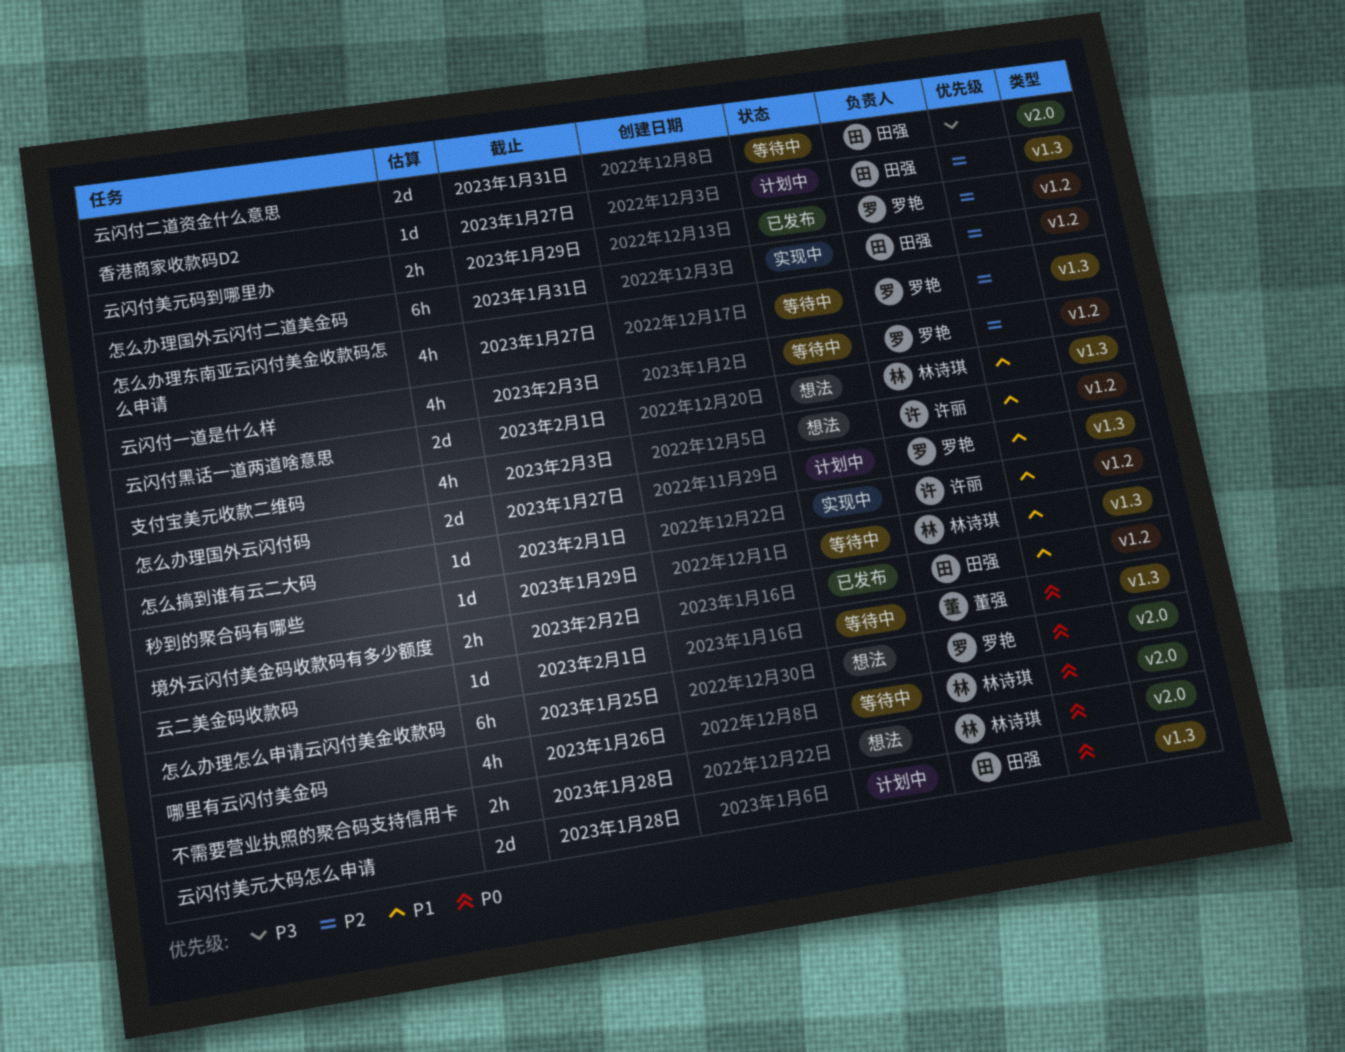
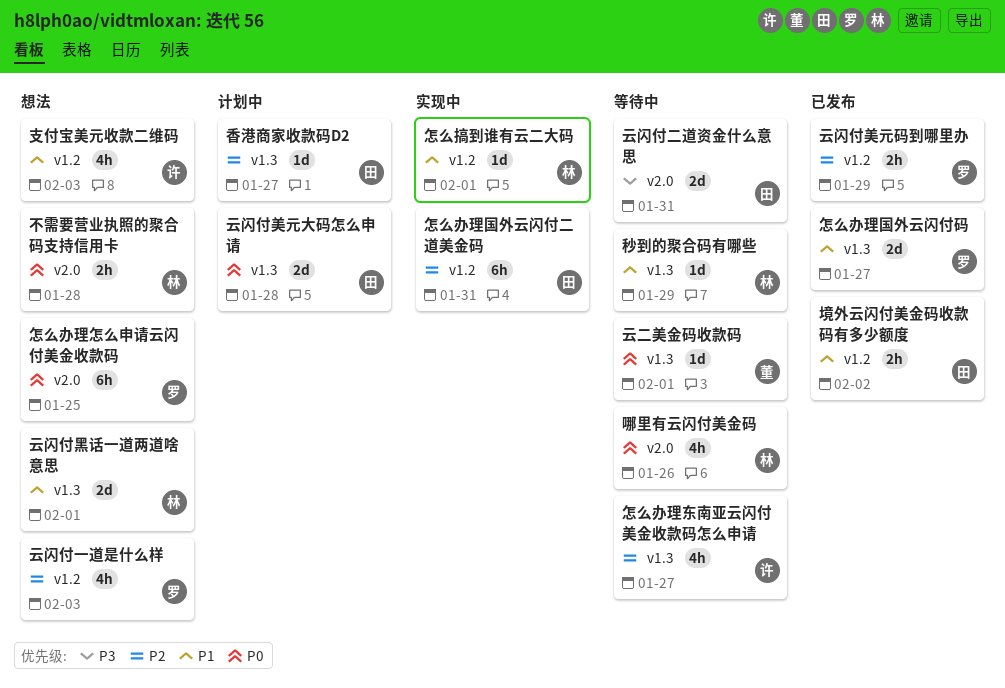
云闪付一道是什么样, status: 等待中 -> 想法
怎么办理东南亚云闪付美金收款码怎么申请, owner: 罗艳 -> 许丽
怎么办理国外云闪付码, status: 计划中 -> 已发布
怎么搞到谁有云二大码, owner: 许丽 -> 林诗琪

